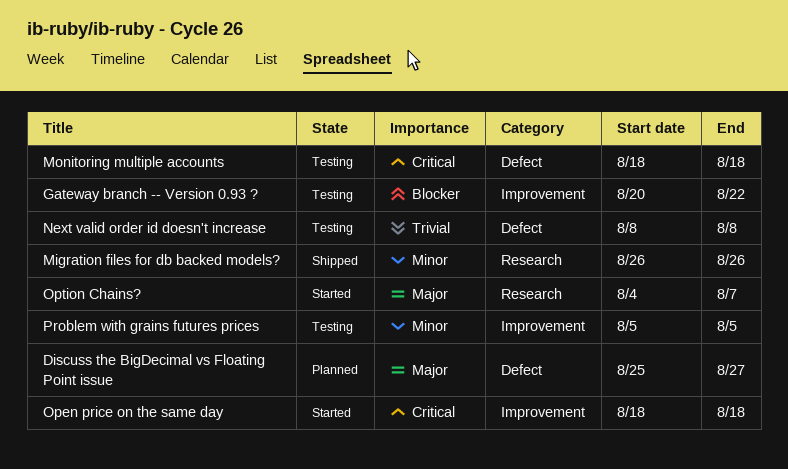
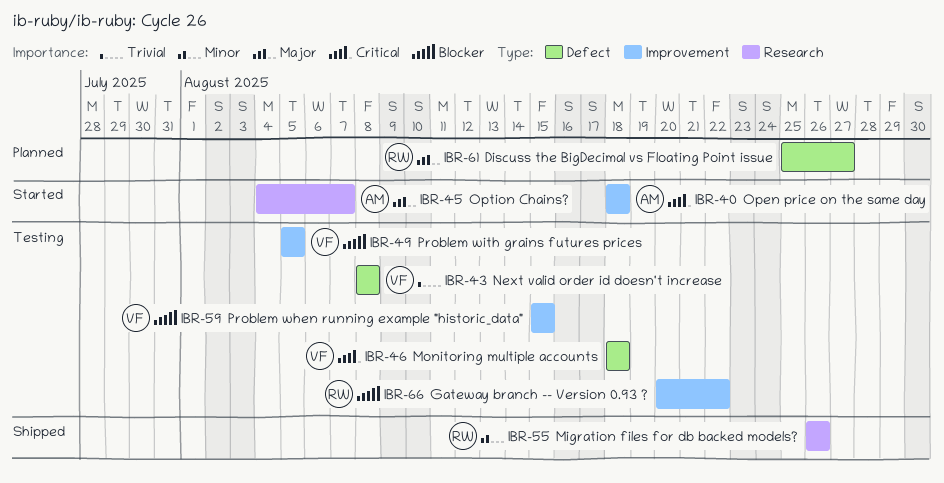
Problem when running example "historic_data": none -> present
Problem with grains futures prices, priority: Minor -> Blocker

